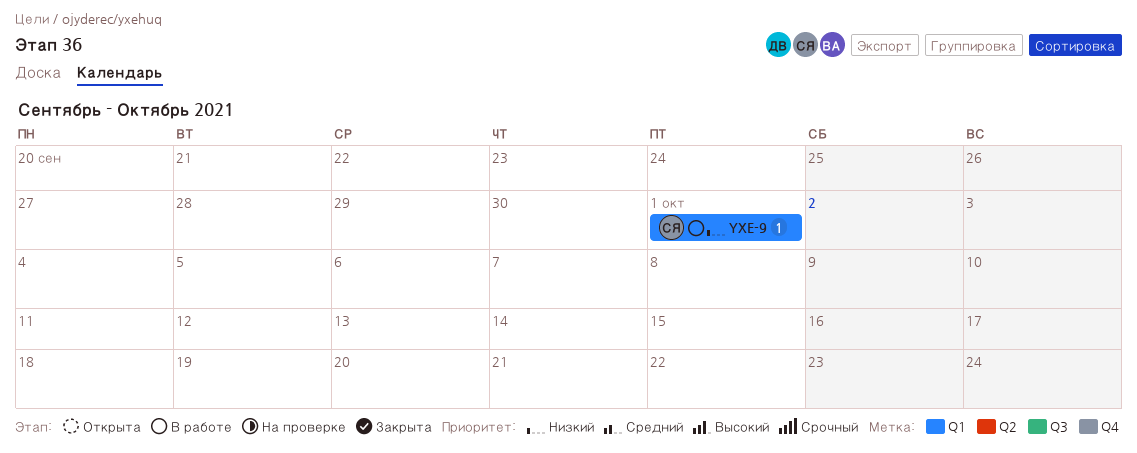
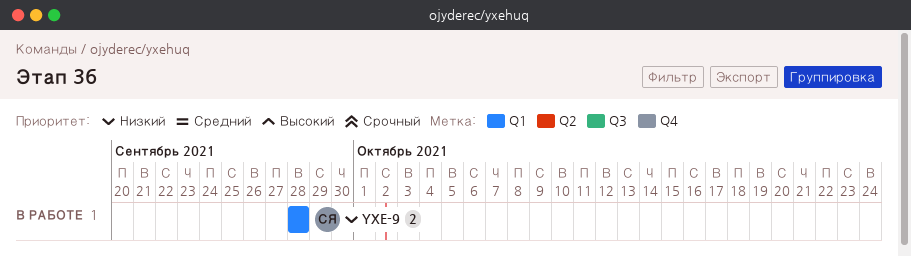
YXE-9, estimate: 1 -> 2
YXE-9, start: Oct 1 -> Sep 28
YXE-9, due: Oct 1 -> Sep 28

